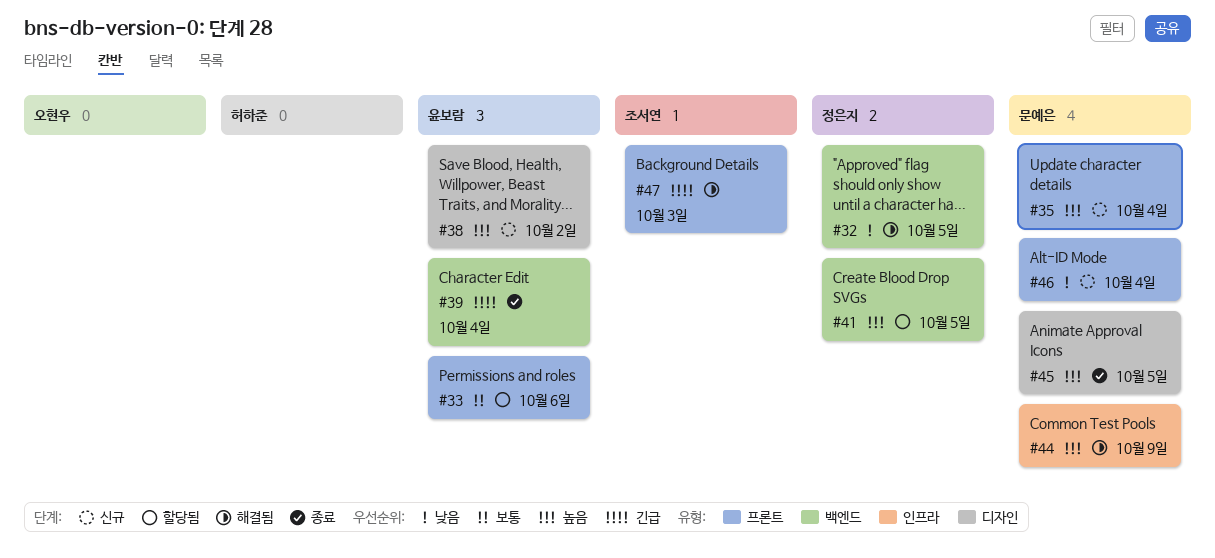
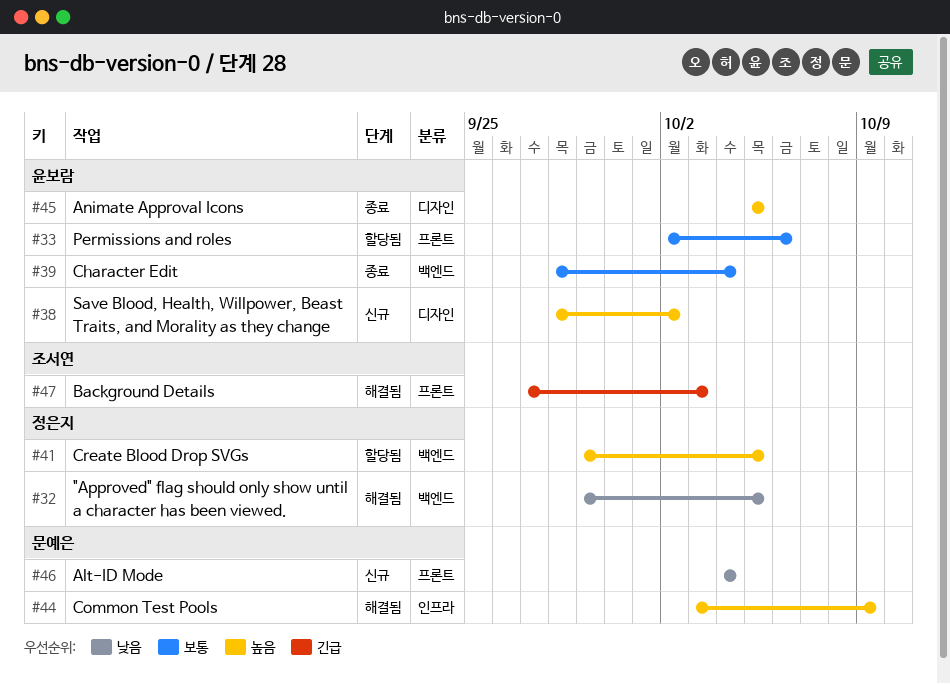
#35: present -> none
#39, priority: 긴급 -> 보통
#45, owner: 문예은 -> 윤보람

